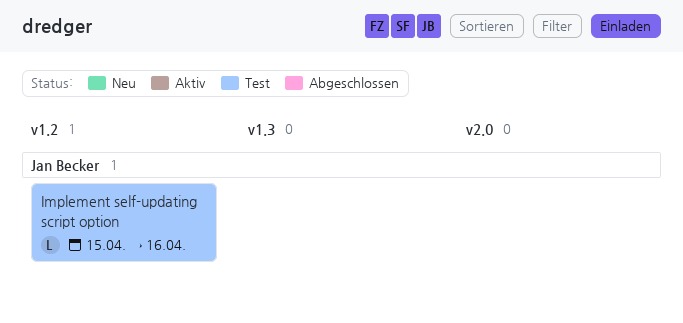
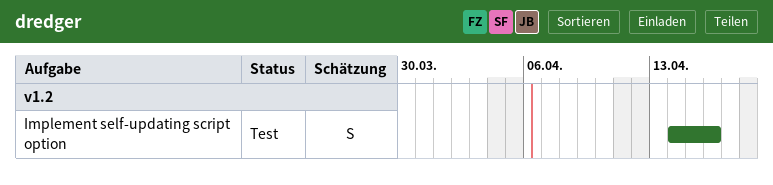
Implement self-updating script option, estimate: L -> S
Implement self-updating script option, start: Apr 15 -> Apr 14

